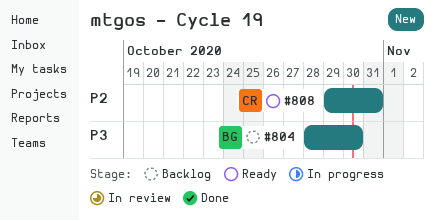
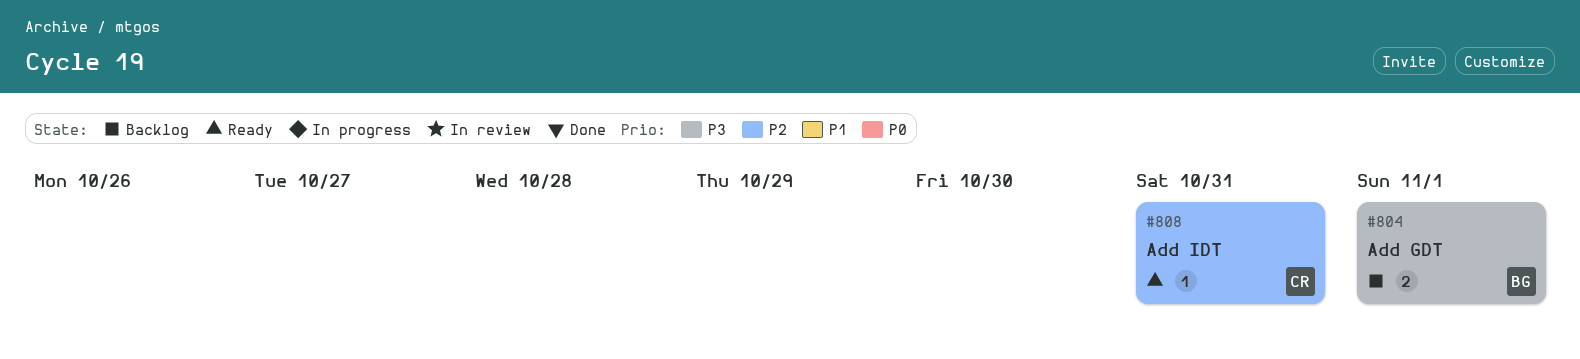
#804, due: Oct 30 -> Nov 1

